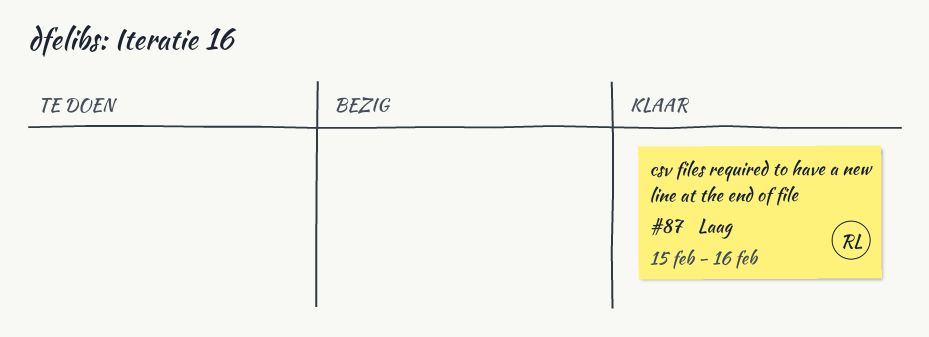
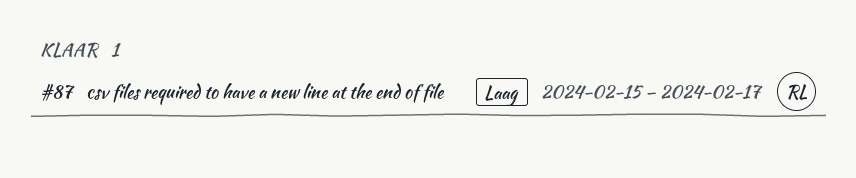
#87, due: Feb 16 -> Feb 17

